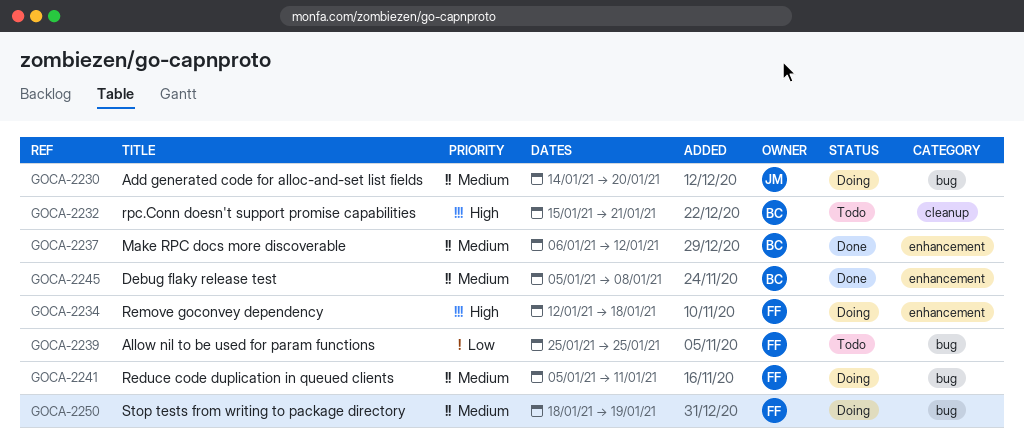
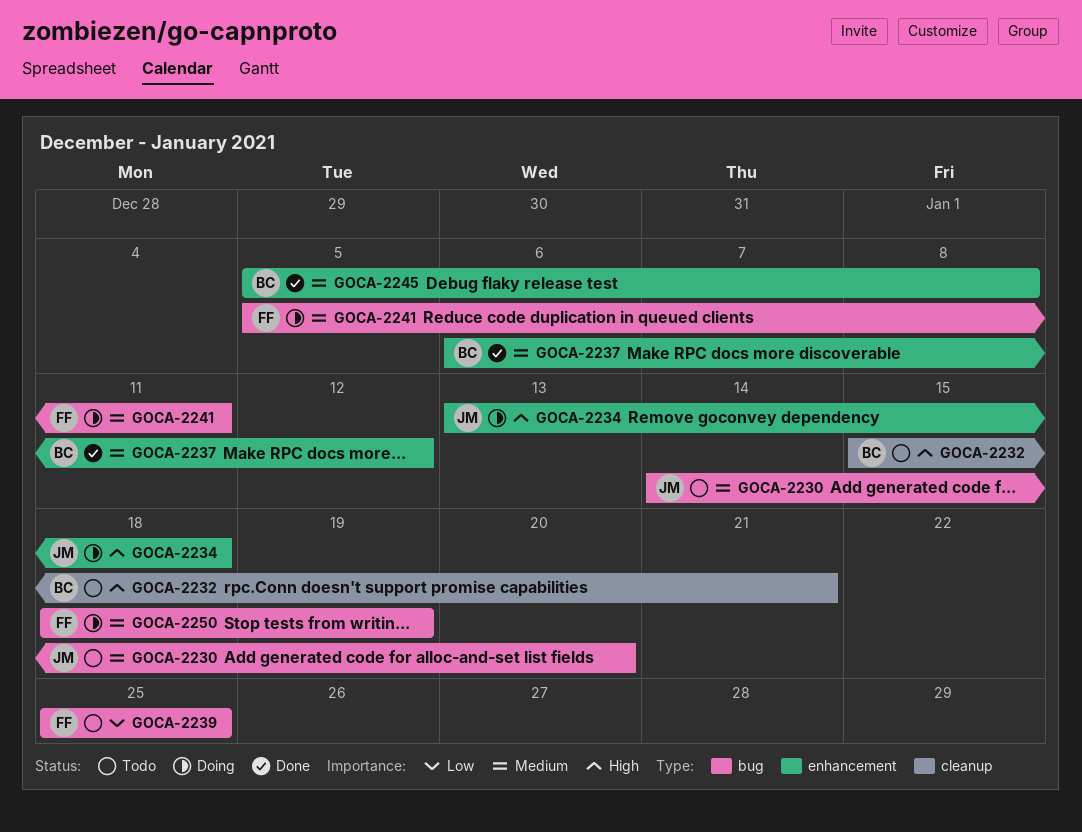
GOCA-2230, status: Doing -> Todo
GOCA-2234, owner: FF -> JM
GOCA-2234, start: Jan 12 -> Jan 13

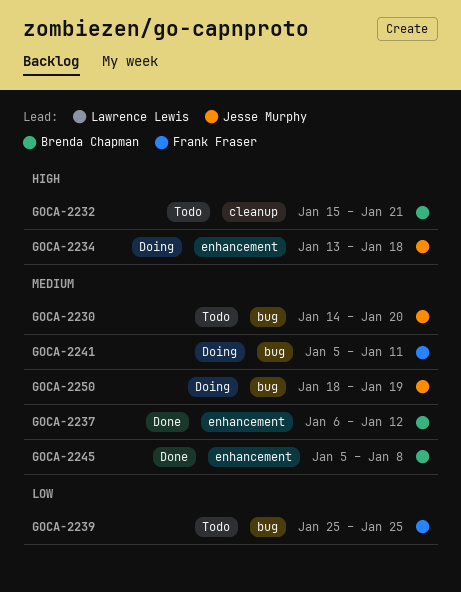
GOCA-2250, owner: Frank Fraser -> Jesse Murphy

